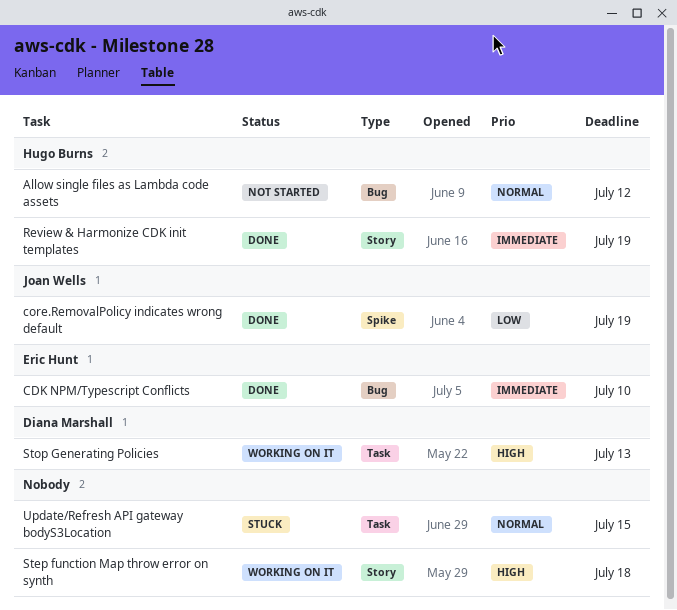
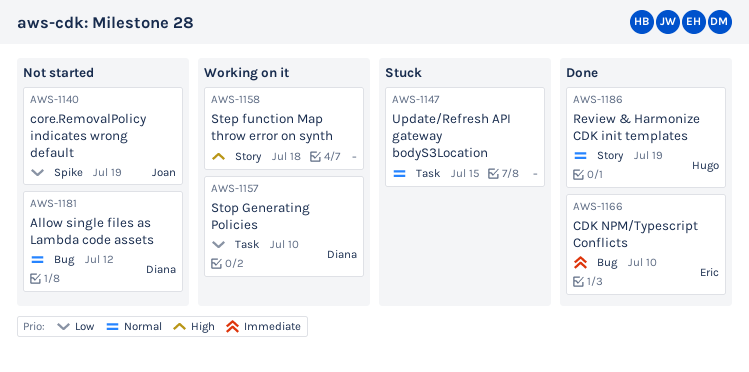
Allow single files as Lambda code assets, owner: Hugo Burns -> Diana Marshall
core.RemovalPolicy indicates wrong default, status: Done -> Not started
Review & Harmonize CDK init templates, priority: Immediate -> Normal
Stop Generating Policies, priority: High -> Low
Stop Generating Policies, due: Jul 13 -> Jul 10

